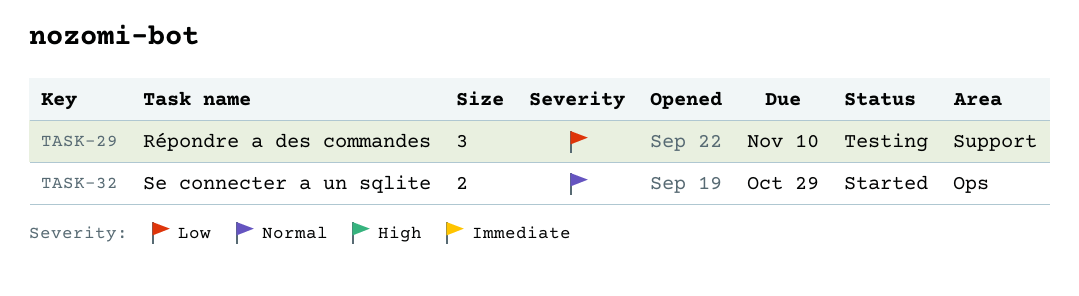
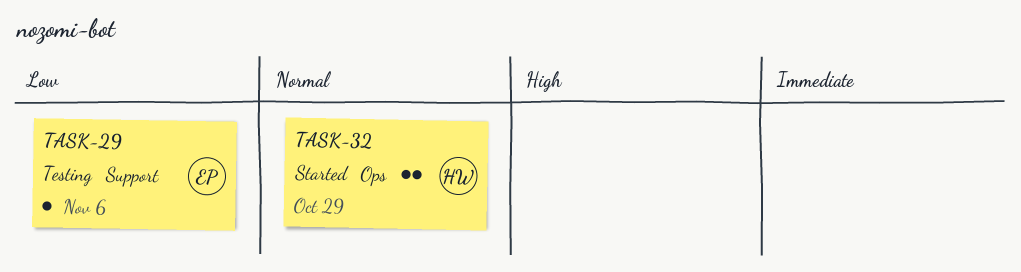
TASK-29, estimate: 3 -> 1
TASK-29, due: Nov 10 -> Nov 6

